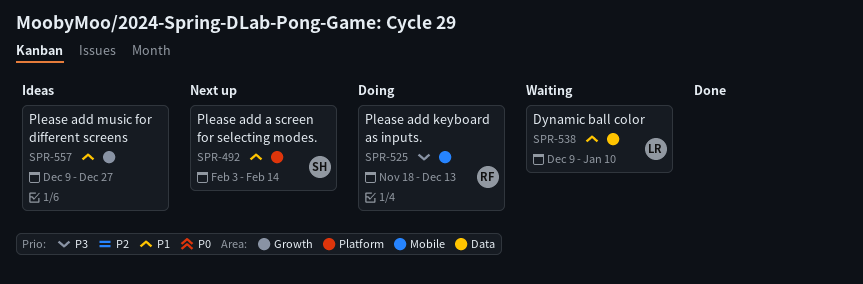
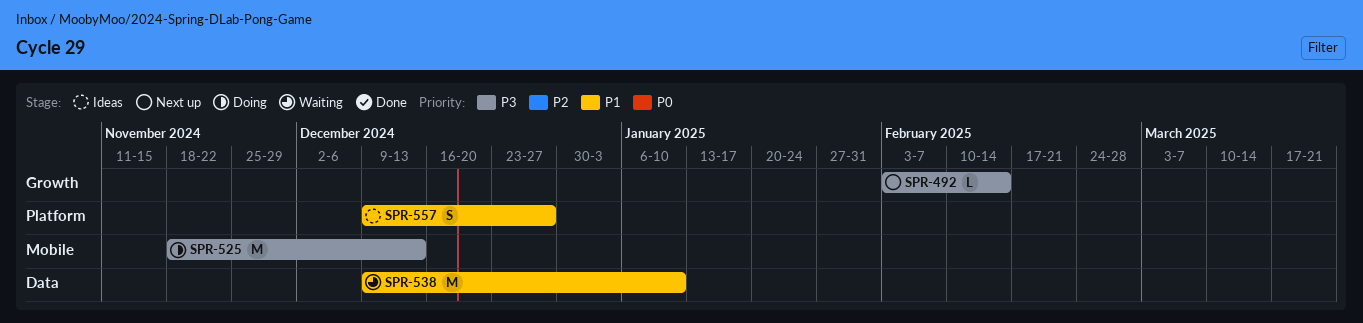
SPR-492, priority: P1 -> P3
SPR-492, label: Platform -> Growth
SPR-557, label: Growth -> Platform

